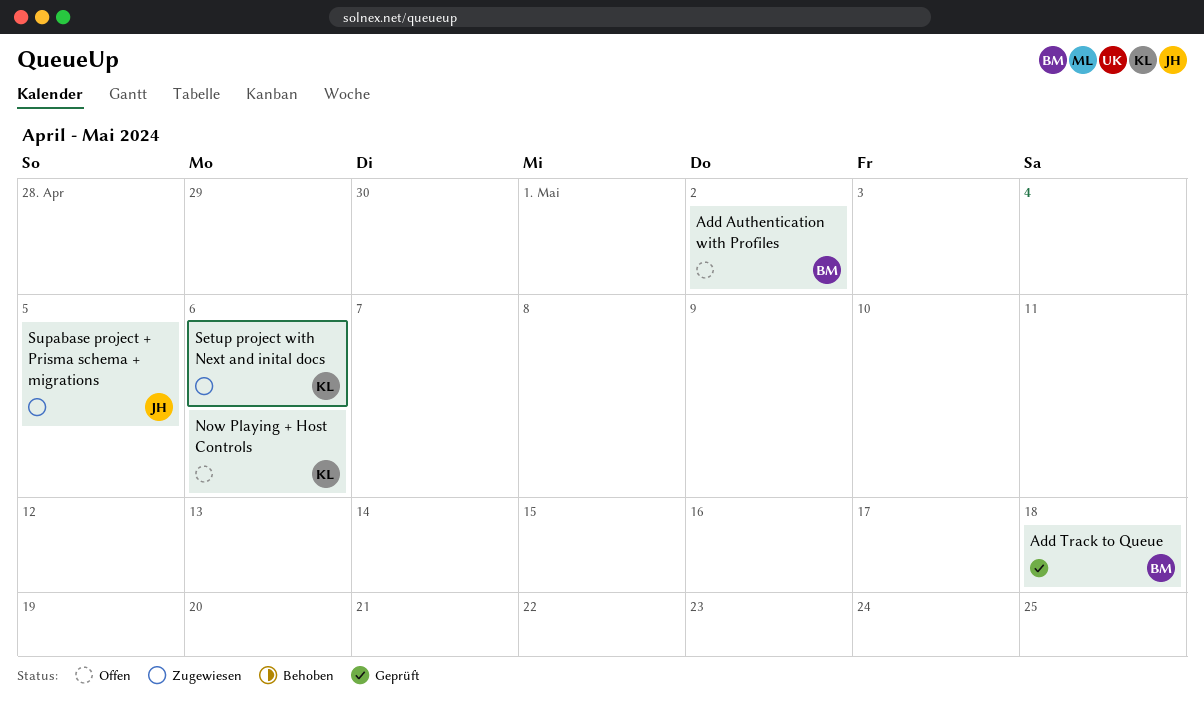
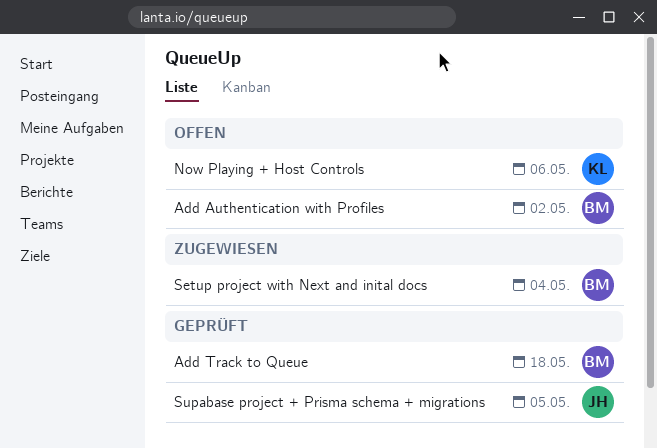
Setup project with Next and inital docs, owner: KL -> BM
Setup project with Next and inital docs, due: May 6 -> May 4
Supabase project + Prisma schema + migrations, status: Zugewiesen -> Geprüft

